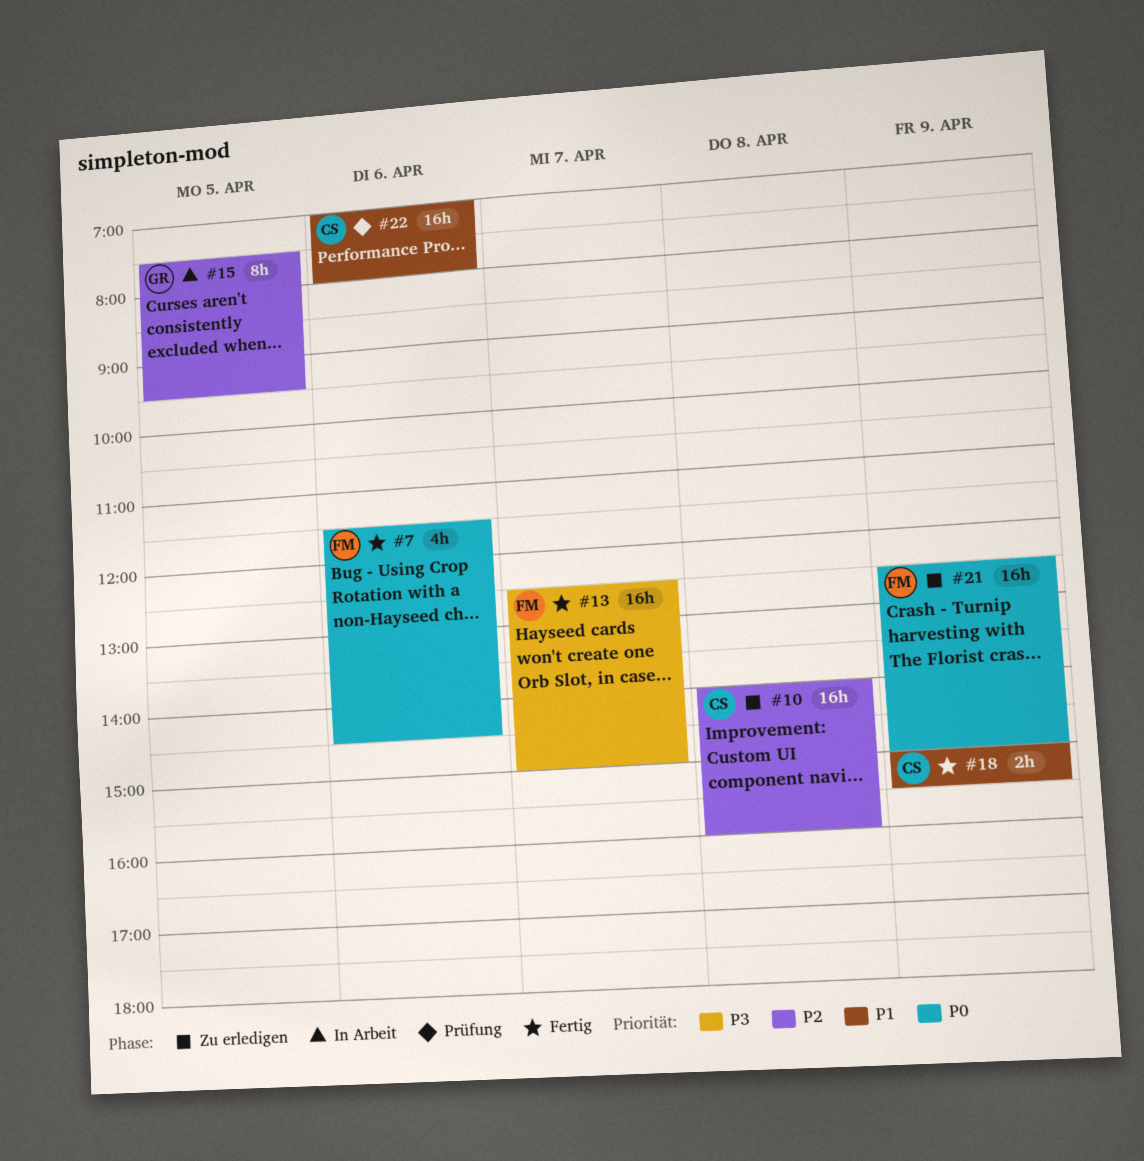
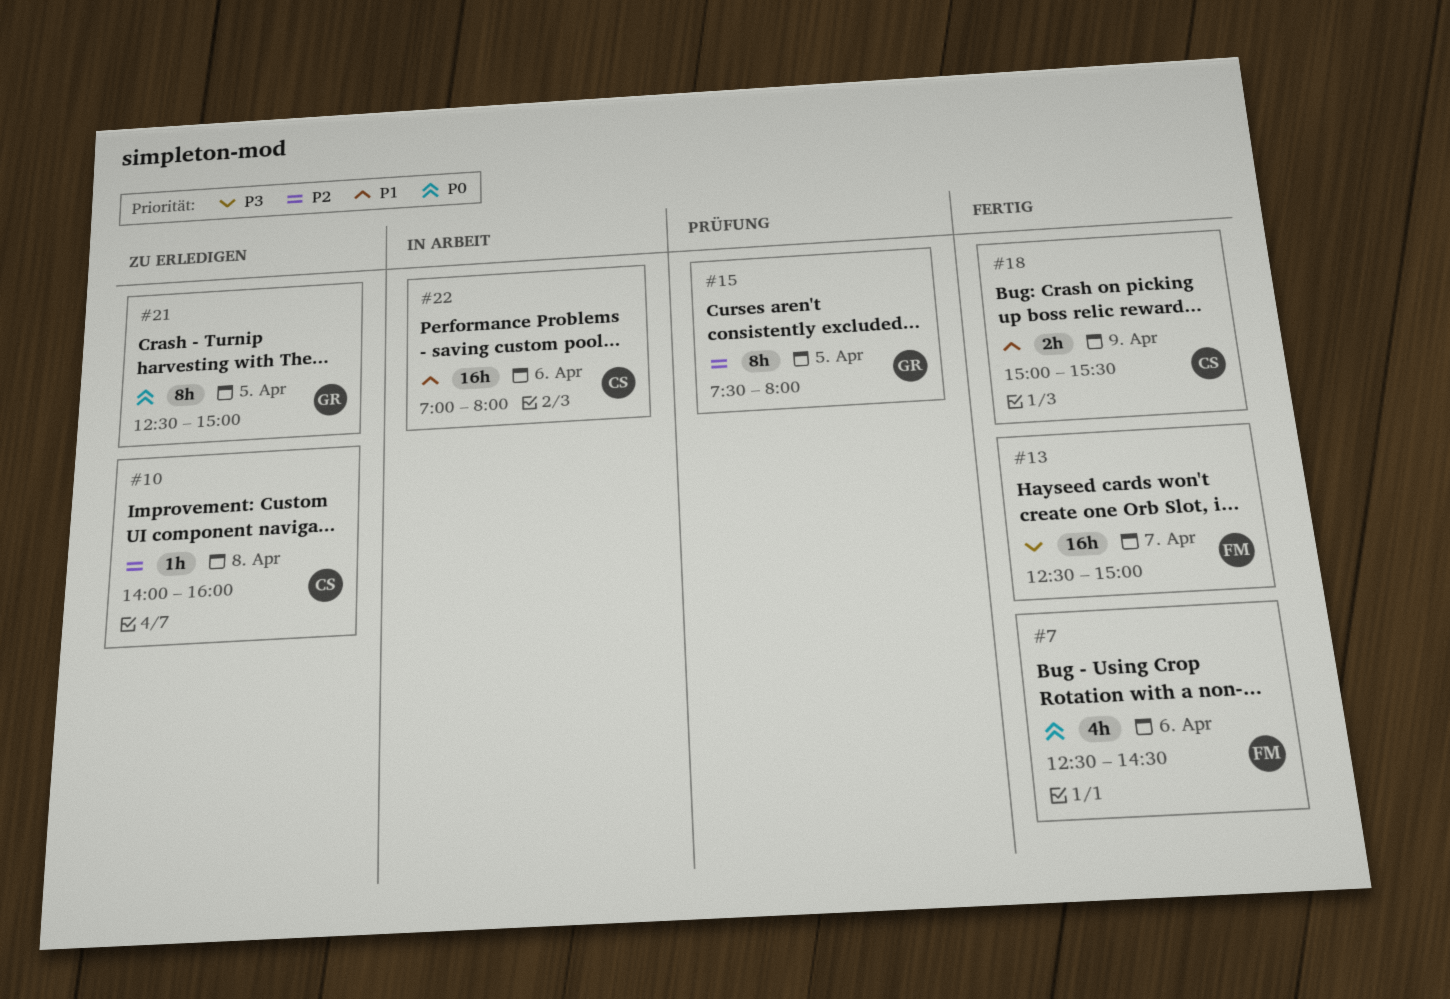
#7, begins: 11:30 -> 12:30
#10, estimate: 16h -> 1h
#15, status: In Arbeit -> Prüfung
#15, ends: 09:30 -> 08:00
#21, owner: FM -> GR
#21, estimate: 16h -> 8h
#21, day: Apr 9 -> Apr 5
#22, status: Prüfung -> In Arbeit

